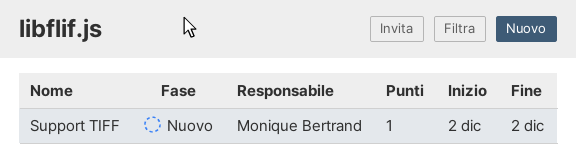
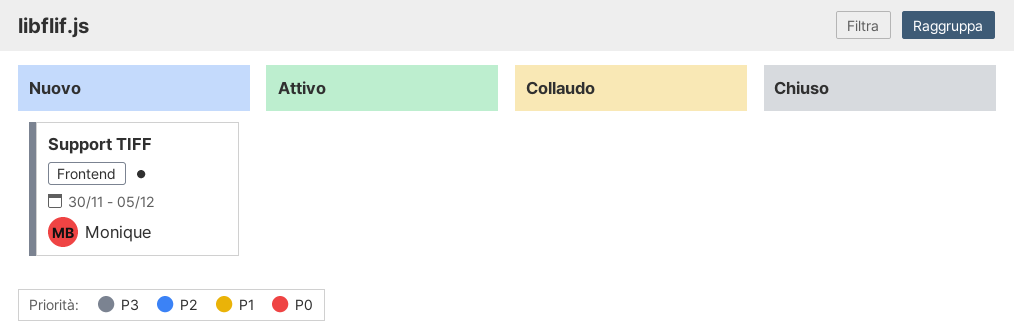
Support TIFF, start: Dec 2 -> Nov 30
Support TIFF, due: Dec 2 -> Dec 5

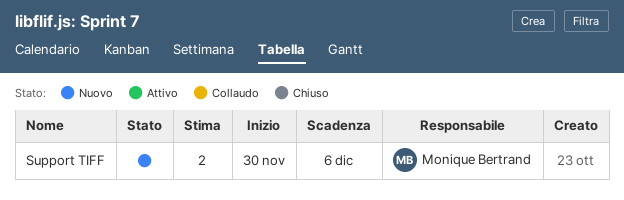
Support TIFF, estimate: 1 -> 2
Support TIFF, due: Dec 5 -> Dec 6

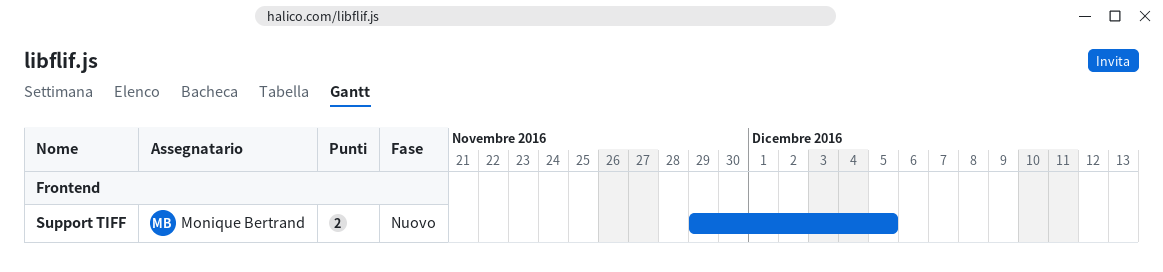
Support TIFF, start: Nov 30 -> Nov 29
Support TIFF, due: Dec 6 -> Dec 5

